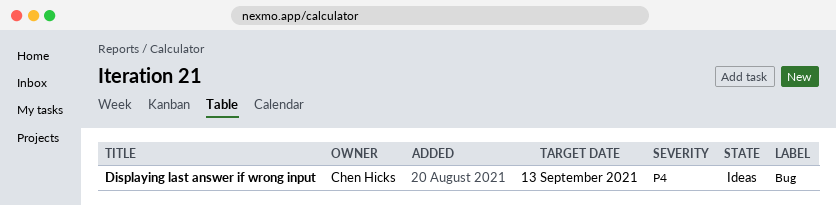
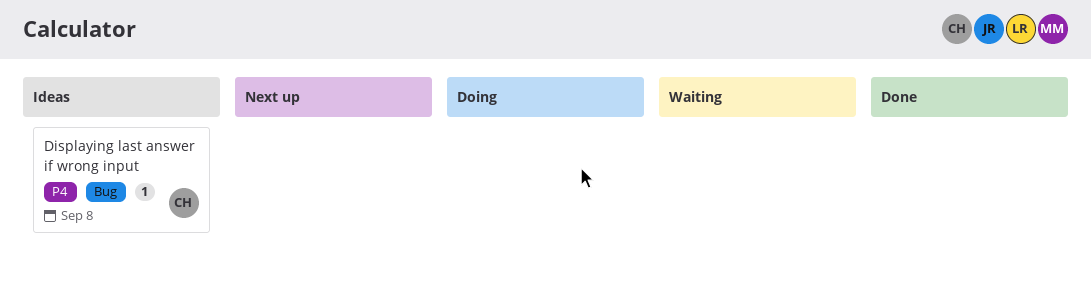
Displaying last answer if wrong input, due: Sep 13 -> Sep 8

